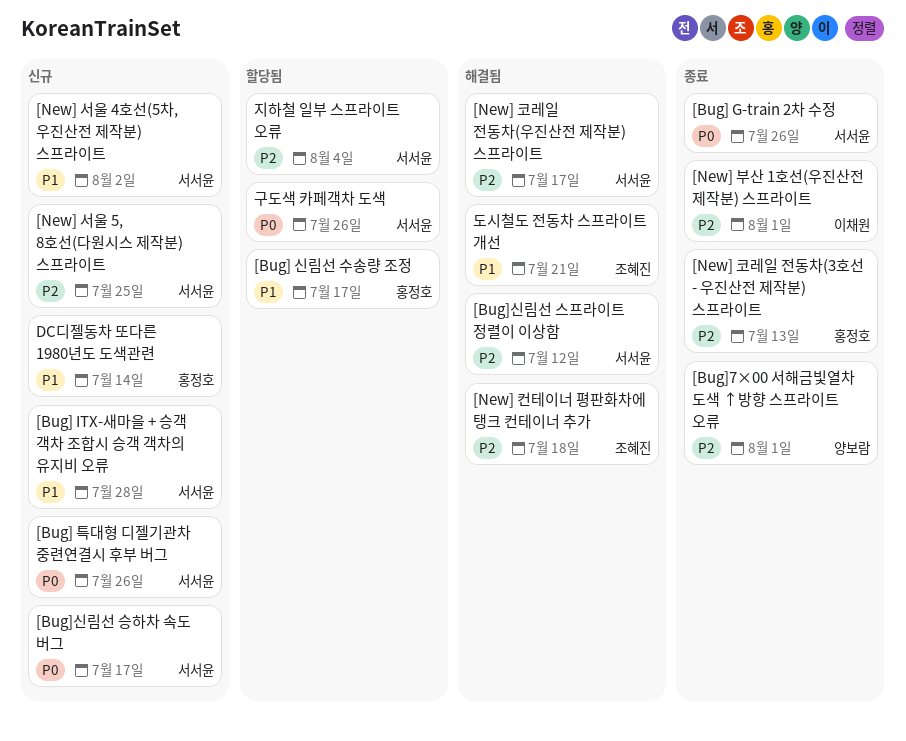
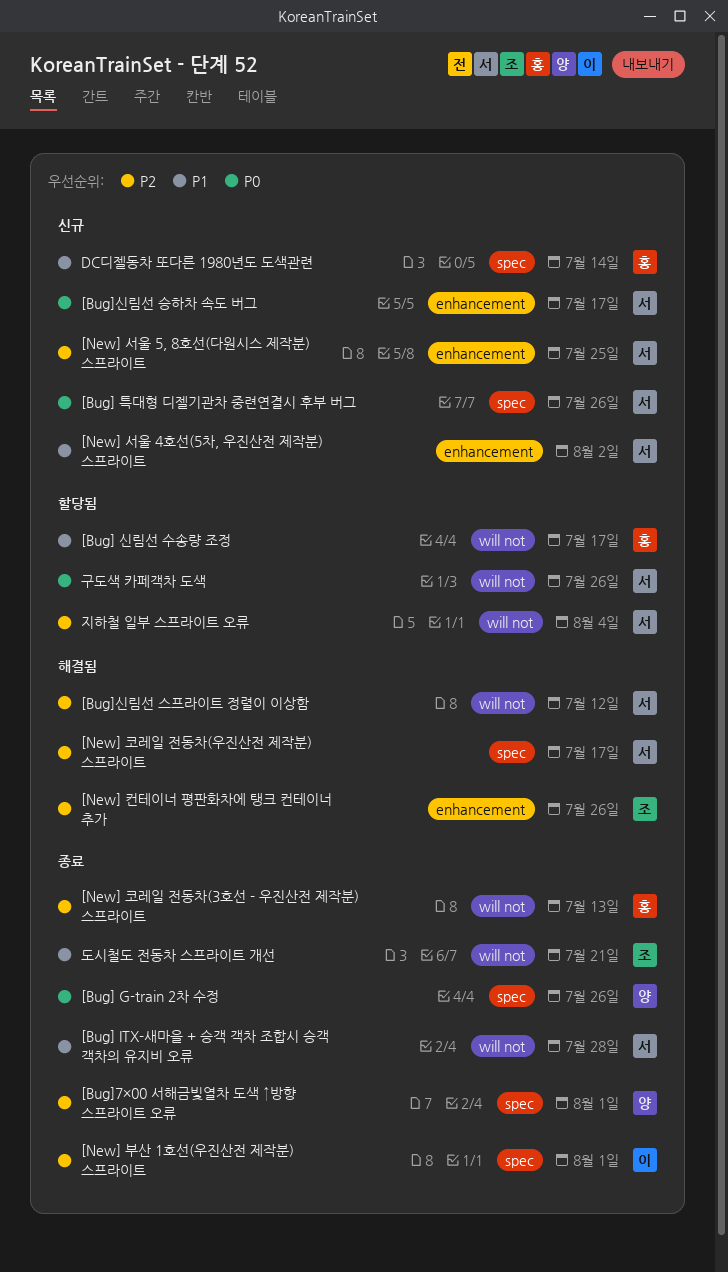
[Bug] G-train 2차 수정, owner: 서서윤 -> 양보람
[Bug] ITX-새마을 + 승객 객차 조합시 승객 객차의 유지비 오류, status: 신규 -> 종료
[New] 컨테이너 평판화차에 탱크 컨테이너 추가, due: Jul 18 -> Jul 26
도시철도 전동차 스프라이트 개선, status: 해결됨 -> 종료

